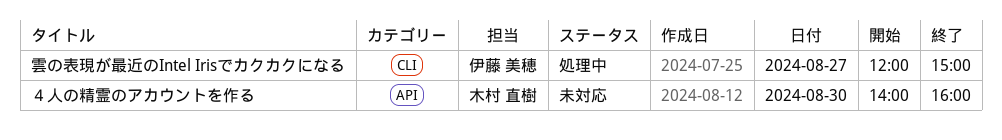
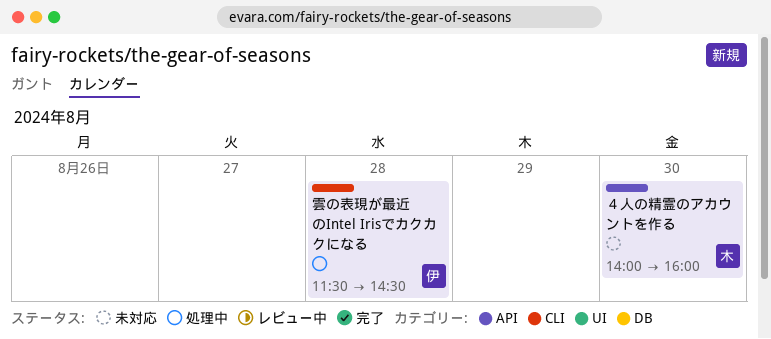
雲の表現が最近のIntel Irisでカクカクになる, day: Aug 27 -> Aug 28
雲の表現が最近のIntel Irisでカクカクになる, begins: 12:00 -> 11:30
雲の表現が最近のIntel Irisでカクカクになる, ends: 15:00 -> 14:30

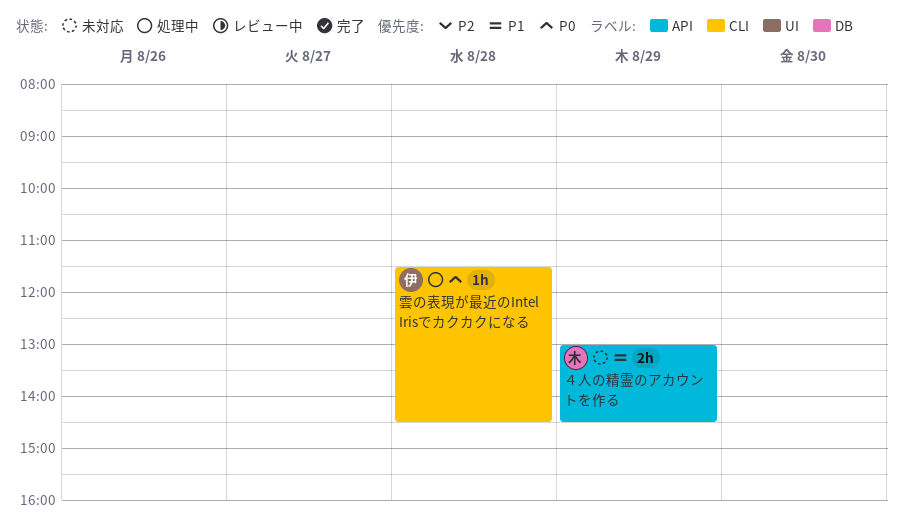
４人の精霊のアカウントを作る, day: Aug 30 -> Aug 29
４人の精霊のアカウントを作る, begins: 14:00 -> 13:00
４人の精霊のアカウントを作る, ends: 16:00 -> 14:30

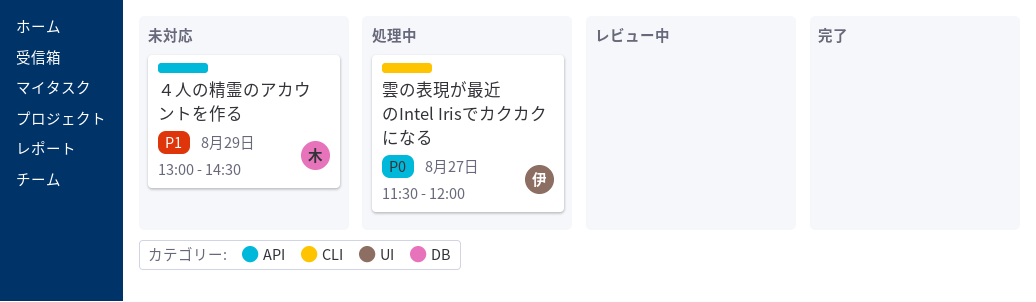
雲の表現が最近のIntel Irisでカクカクになる, day: Aug 28 -> Aug 27
雲の表現が最近のIntel Irisでカクカクになる, ends: 14:30 -> 12:00

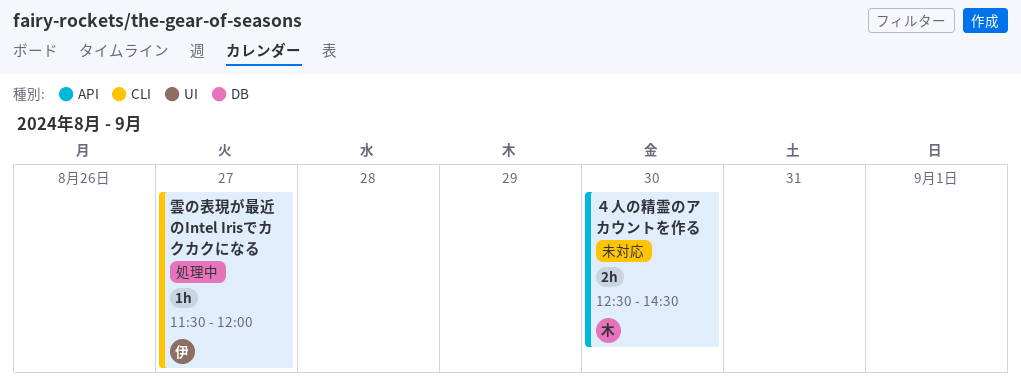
４人の精霊のアカウントを作る, day: Aug 29 -> Aug 30
４人の精霊のアカウントを作る, begins: 13:00 -> 12:30

